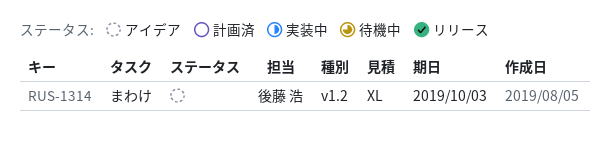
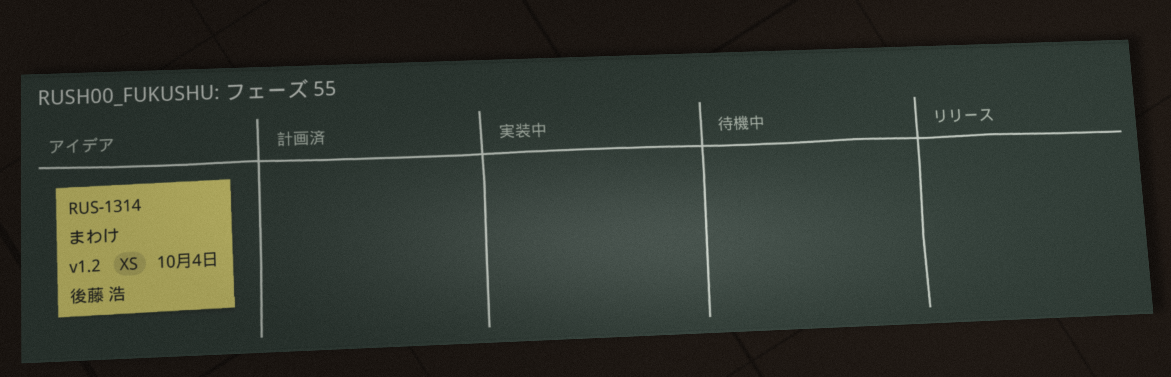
RUS-1314, estimate: XL -> XS
RUS-1314, due: Oct 3 -> Oct 4

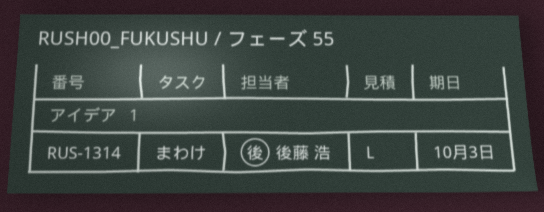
RUS-1314, estimate: XS -> L
RUS-1314, due: Oct 4 -> Oct 3

